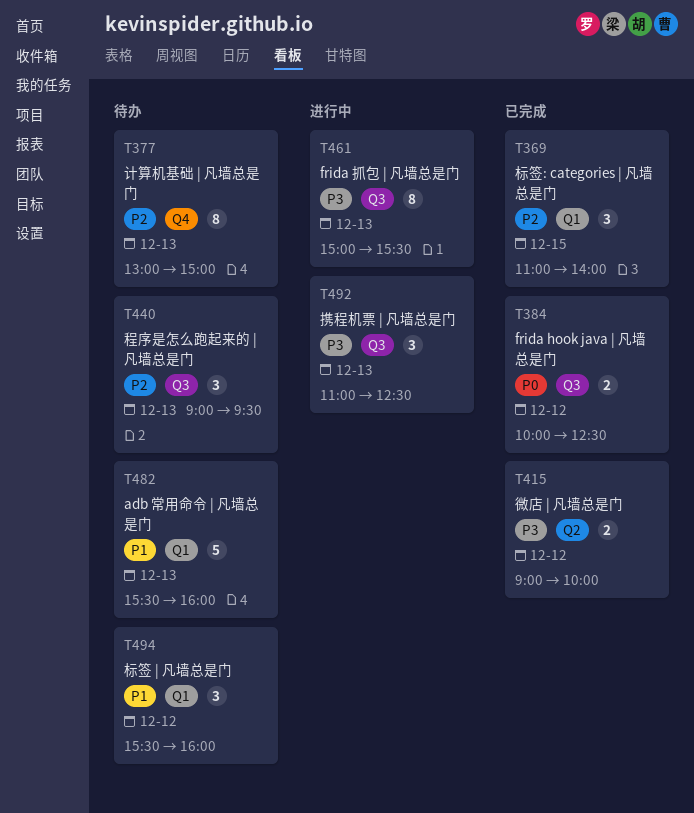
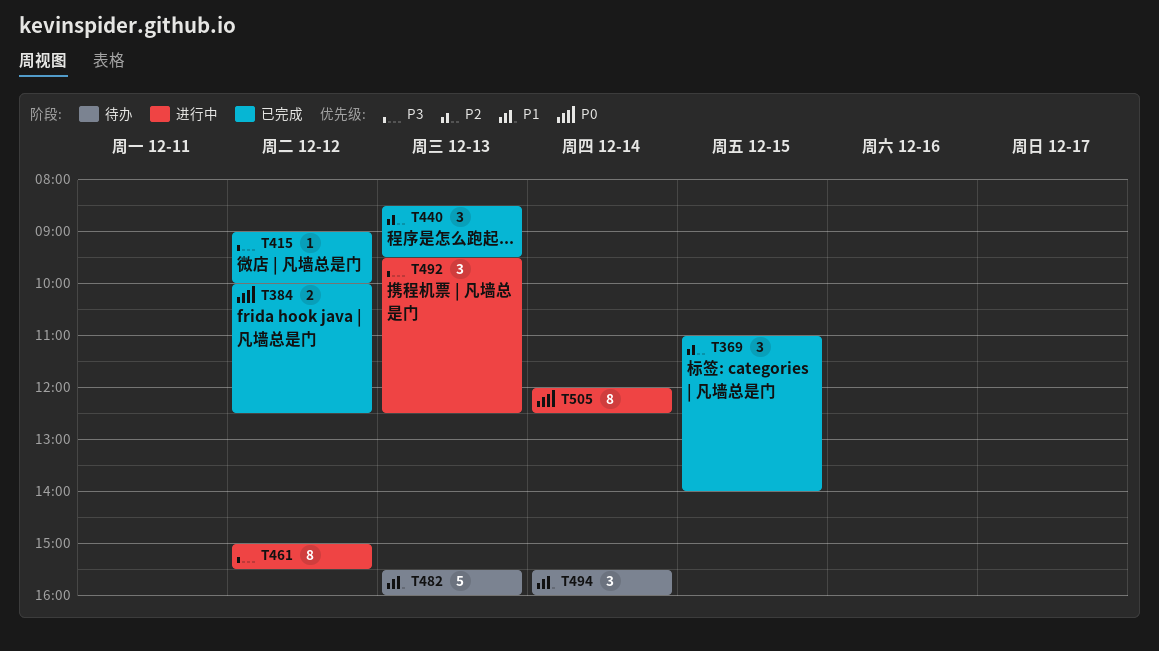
T377: present -> none
T415, estimate: 2 -> 1
T440, status: 待办 -> 已完成
T440, begins: 09:00 -> 08:30
T461, day: Dec 13 -> Dec 12
T492, begins: 11:00 -> 09:30
T494, day: Dec 12 -> Dec 14
T505: none -> present

